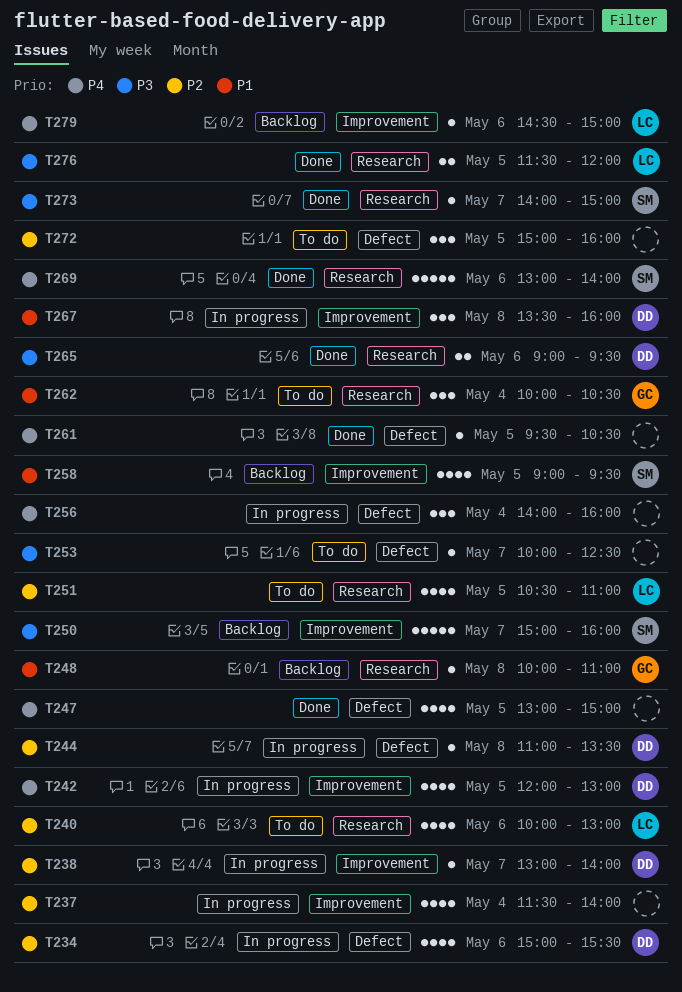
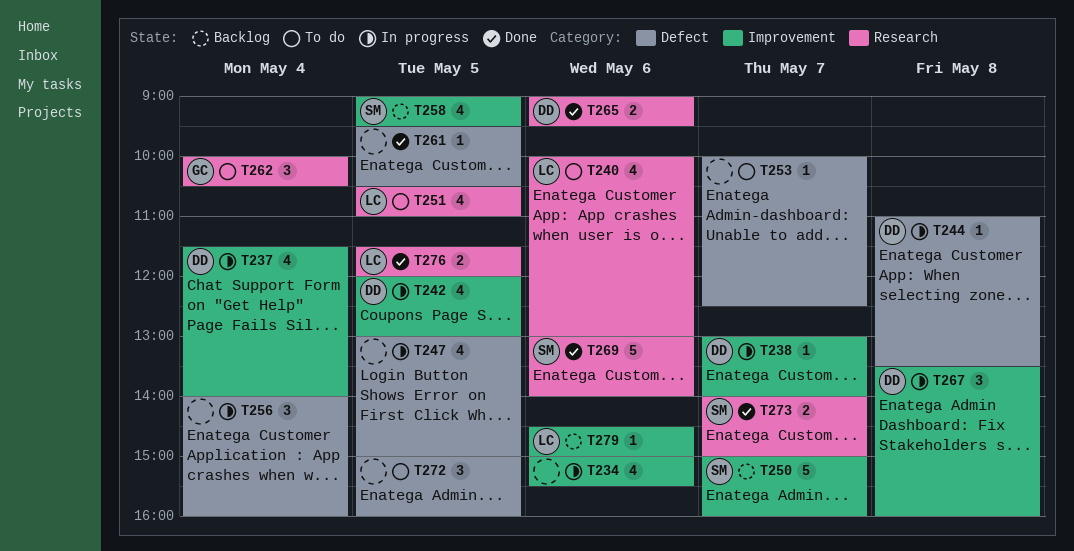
T234, owner: DD -> none
T234, label: Defect -> Improvement
T237, owner: none -> DD
T247, status: Done -> In progress
T248: present -> none
T273, estimate: 1 -> 2

